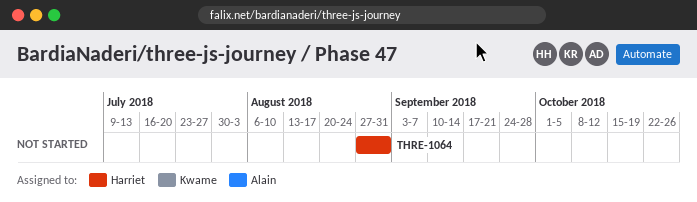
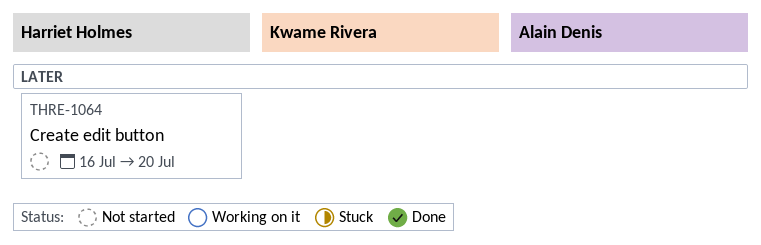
THRE-1064, start: Aug 27 -> Jul 16
THRE-1064, due: Aug 31 -> Jul 20

